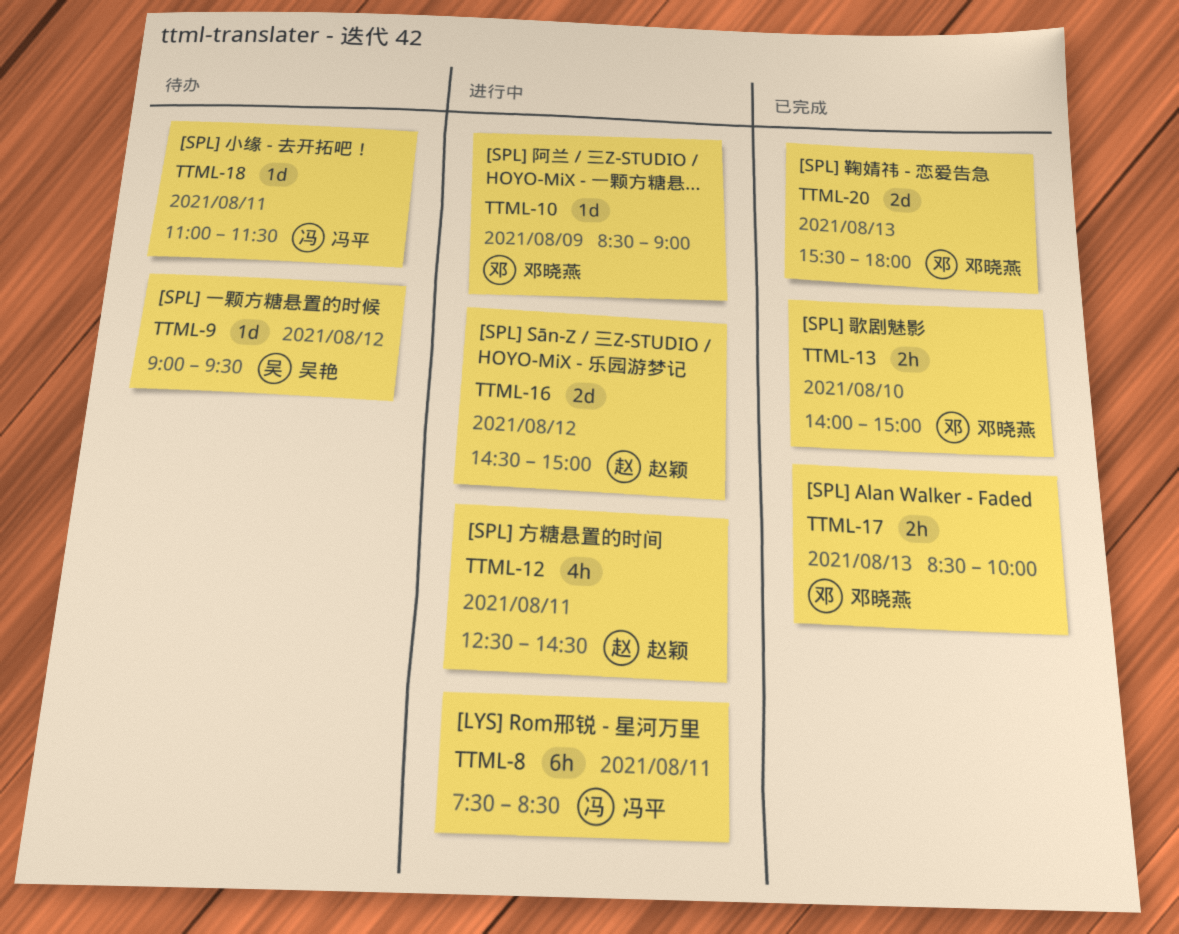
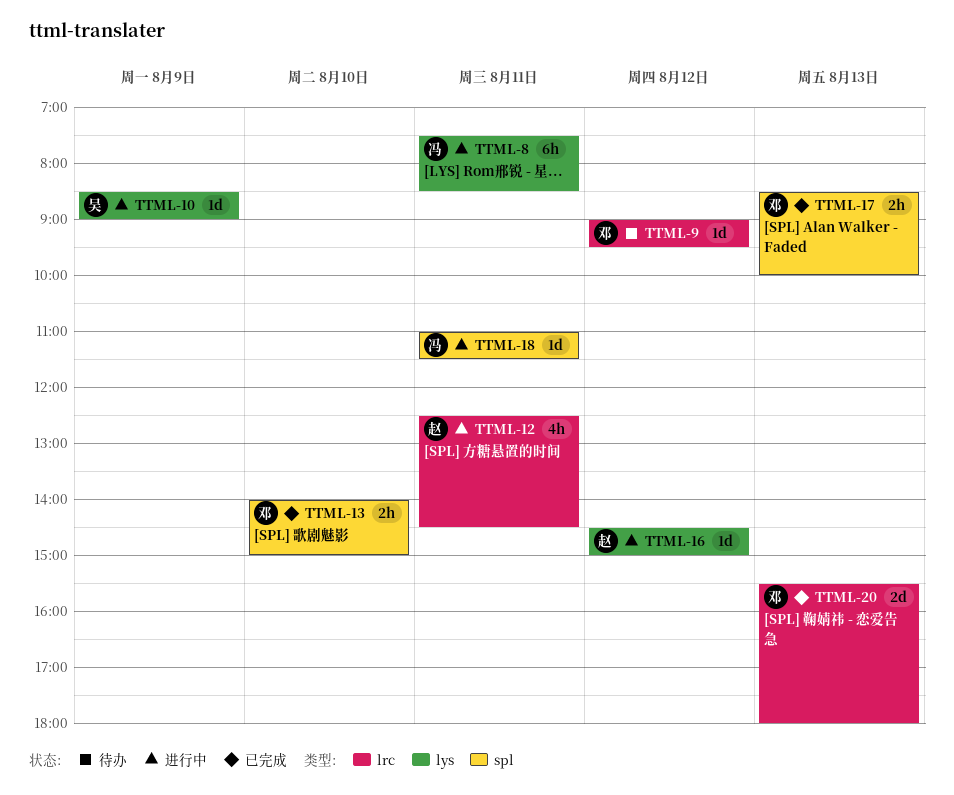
TTML-9, owner: 吴艳 -> 邓晓燕
TTML-10, owner: 邓晓燕 -> 吴艳
TTML-16, estimate: 2d -> 1d
TTML-18, status: 待办 -> 进行中

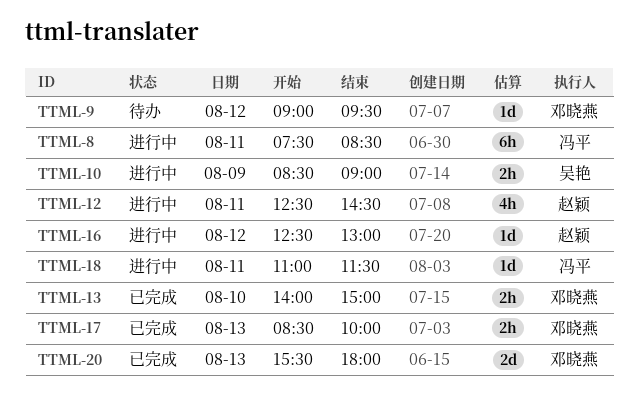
TTML-10, estimate: 1d -> 2h
TTML-16, begins: 14:30 -> 12:30
TTML-16, ends: 15:00 -> 13:00

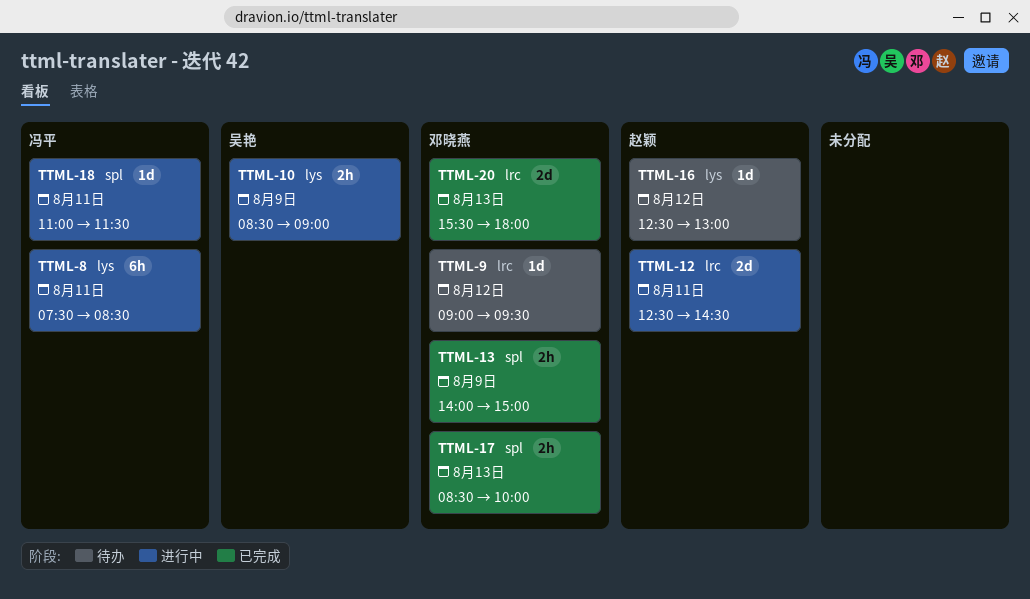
TTML-12, estimate: 4h -> 2d
TTML-13, day: Aug 10 -> Aug 9
TTML-16, status: 进行中 -> 待办

